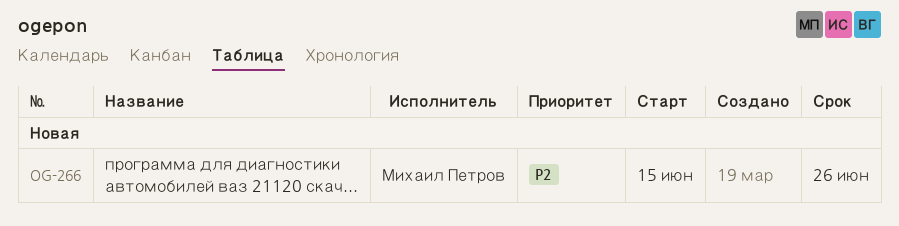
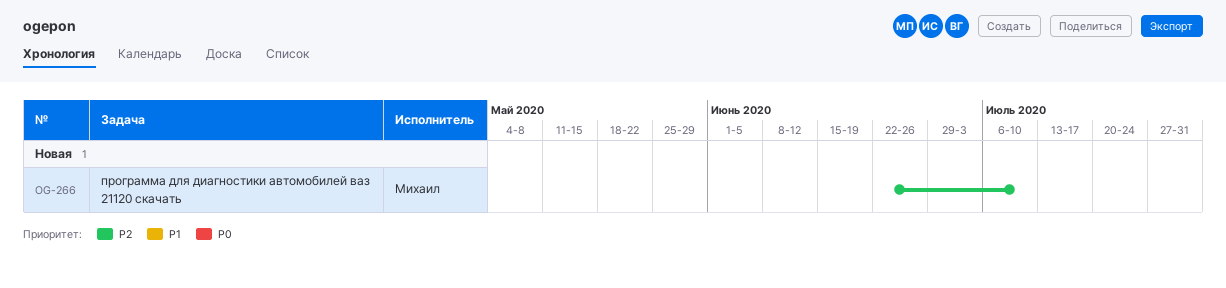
OG-266, start: Jun 15 -> Jun 22
OG-266, due: Jun 26 -> Jul 10

